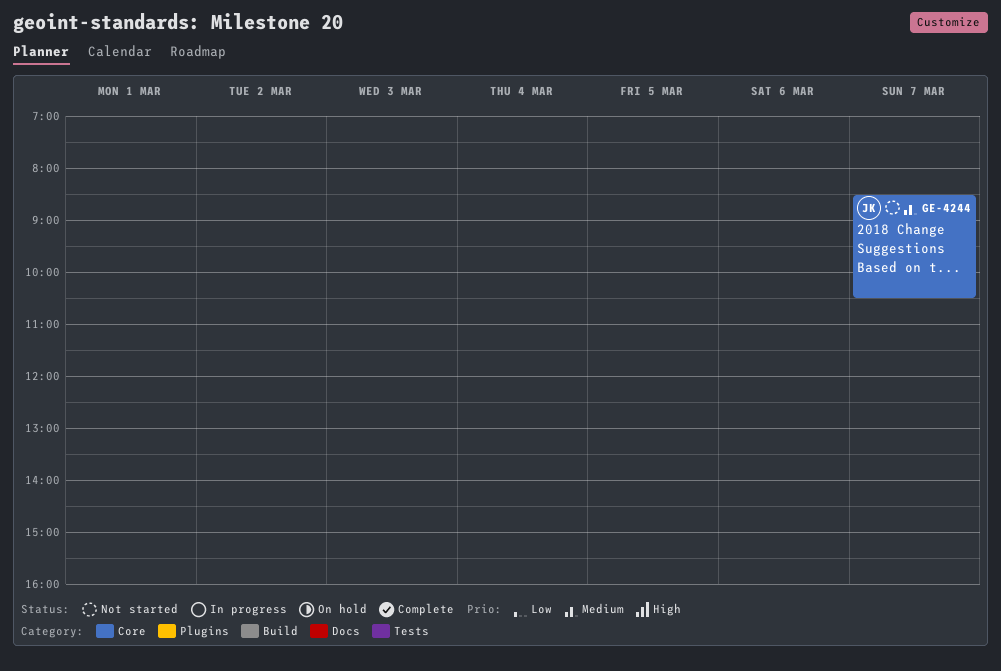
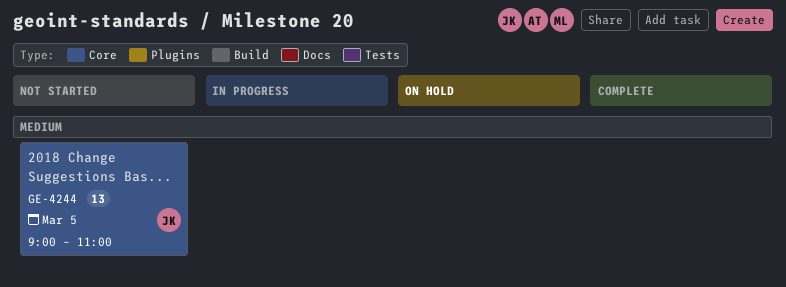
GE-4244, day: Mar 7 -> Mar 5
GE-4244, begins: 08:30 -> 09:00
GE-4244, ends: 10:30 -> 11:00

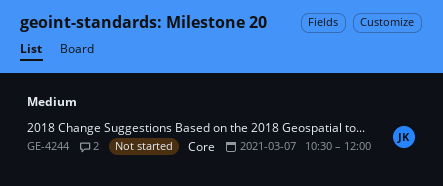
GE-4244, day: Mar 5 -> Mar 7
GE-4244, begins: 09:00 -> 10:30
GE-4244, ends: 11:00 -> 12:00

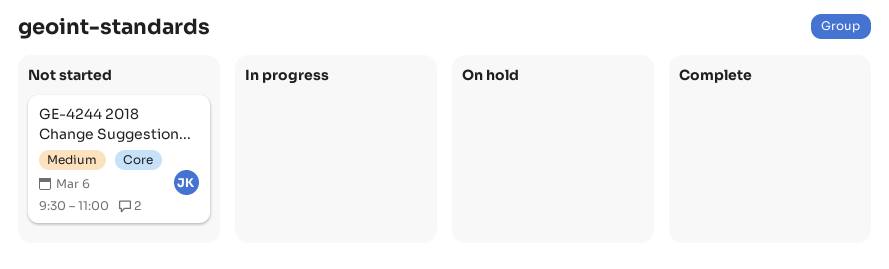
GE-4244, day: Mar 7 -> Mar 6
GE-4244, begins: 10:30 -> 09:30
GE-4244, ends: 12:00 -> 11:00

